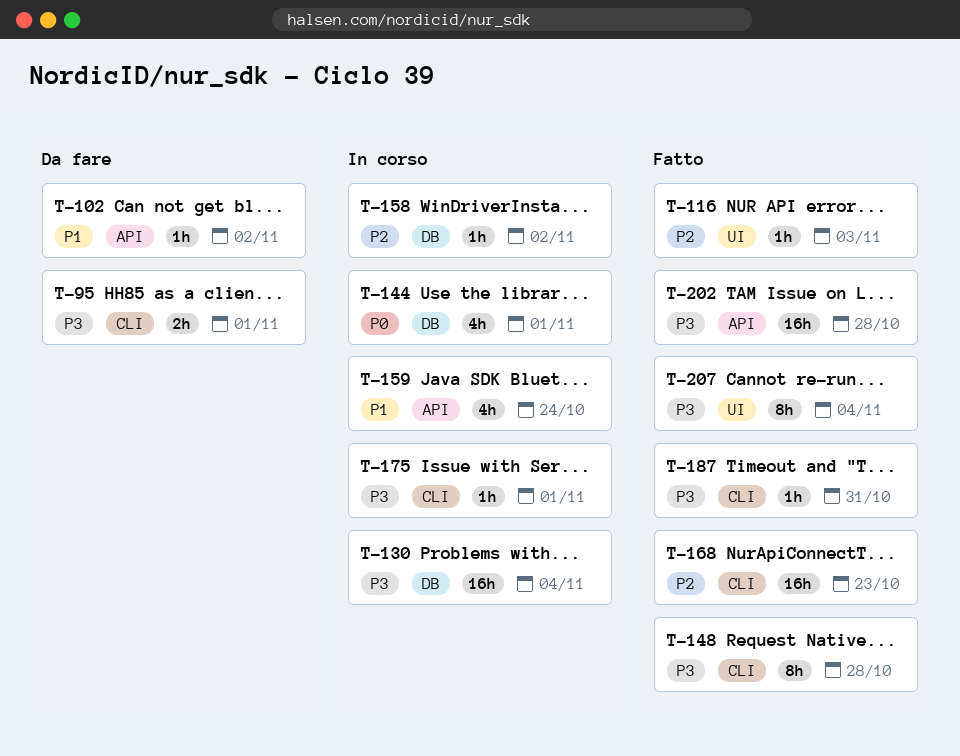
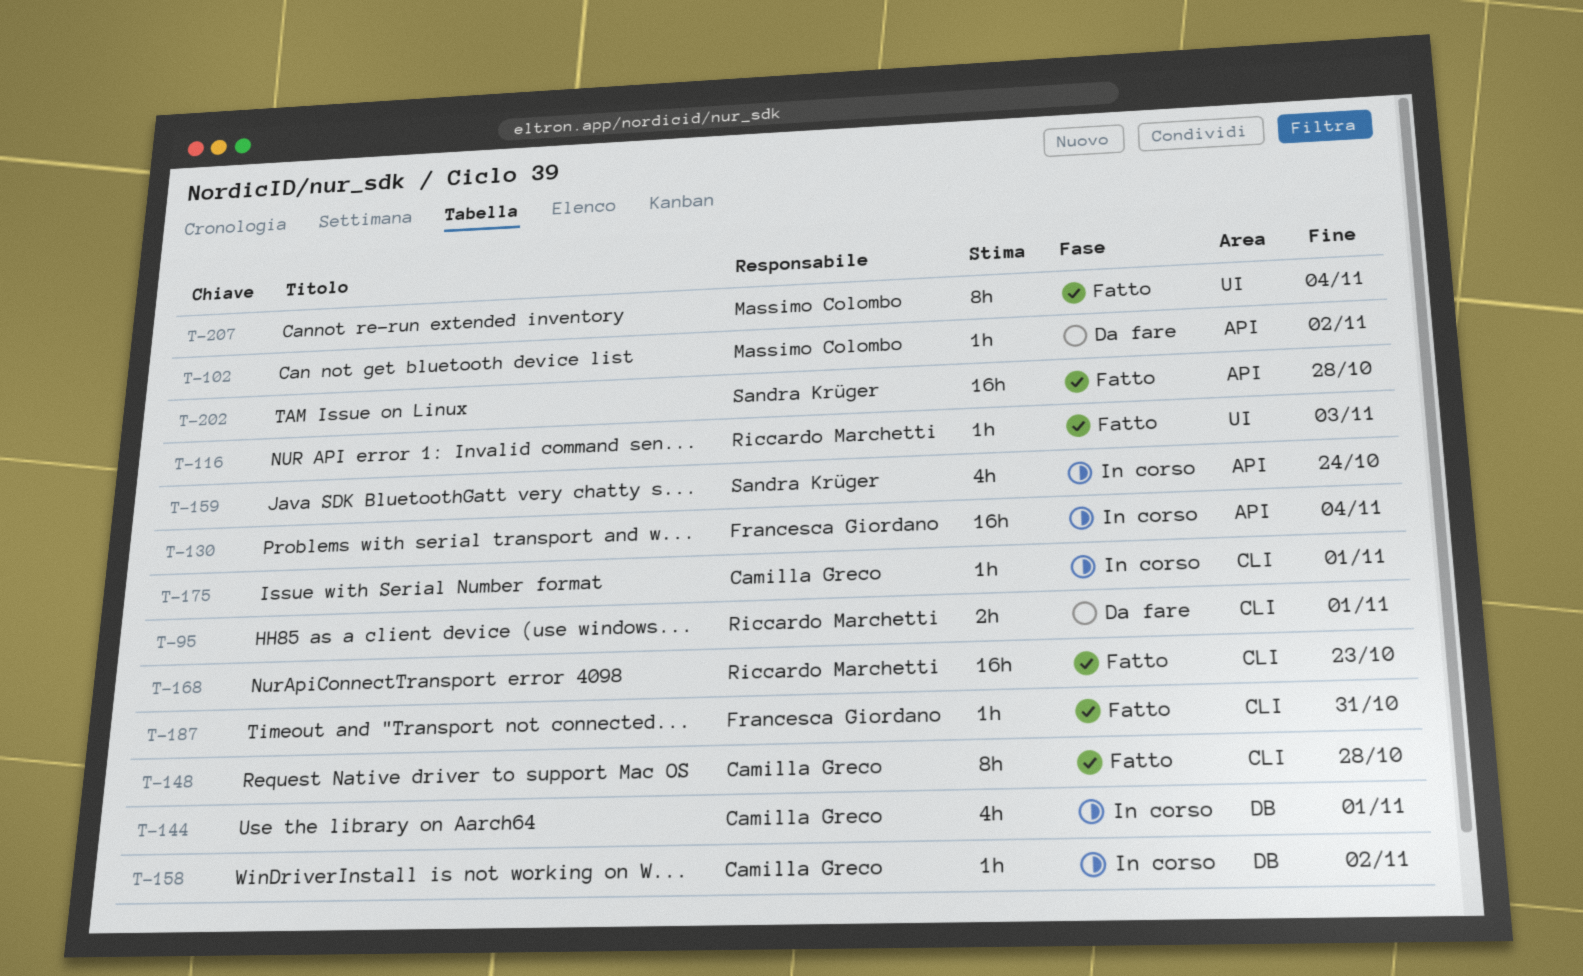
T-130, label: DB -> API

